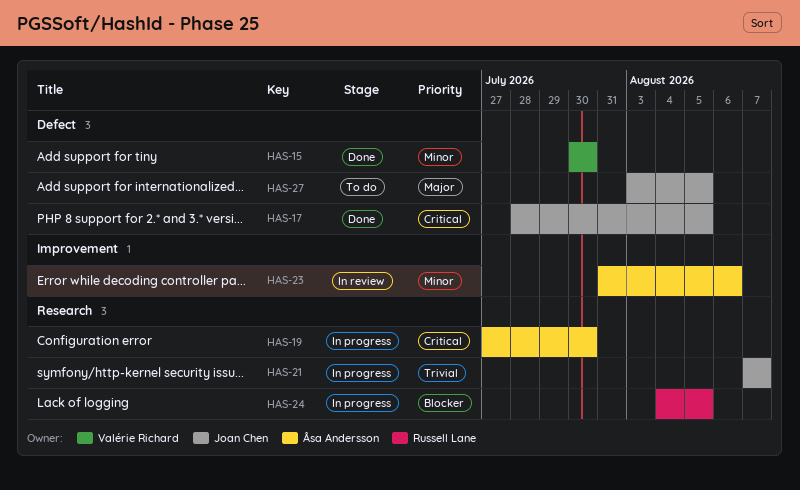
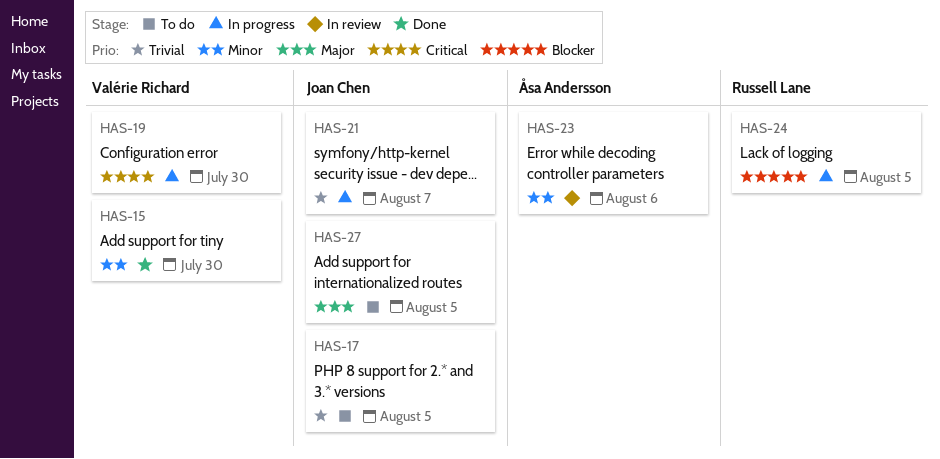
HAS-17, status: Done -> To do
HAS-17, priority: Critical -> Trivial
HAS-19, owner: Åsa Andersson -> Valérie Richard

